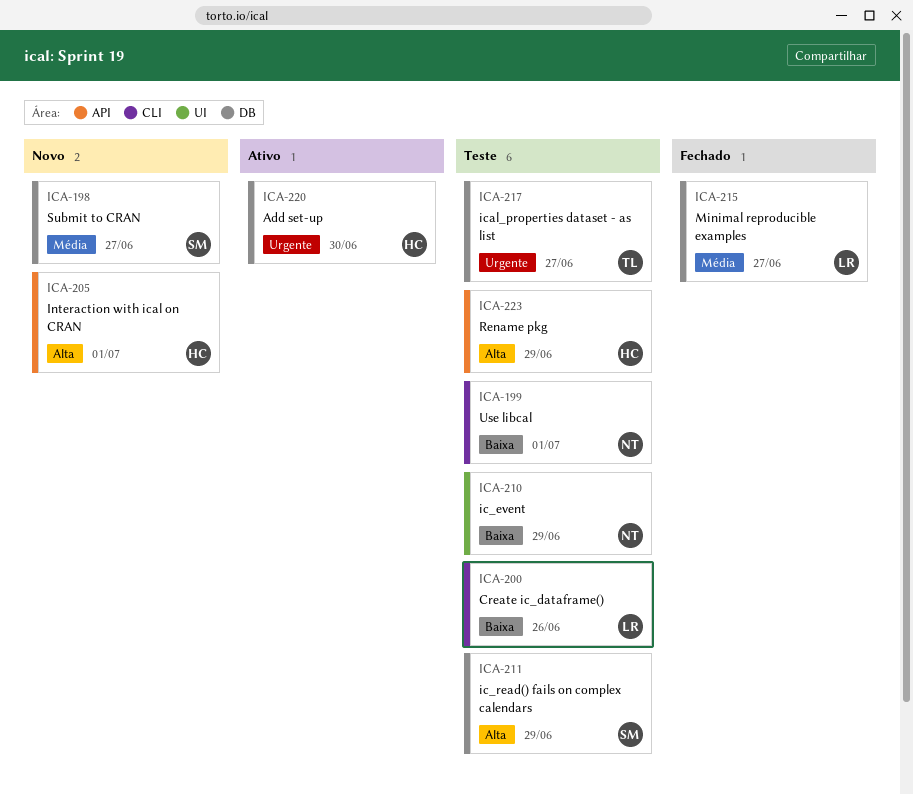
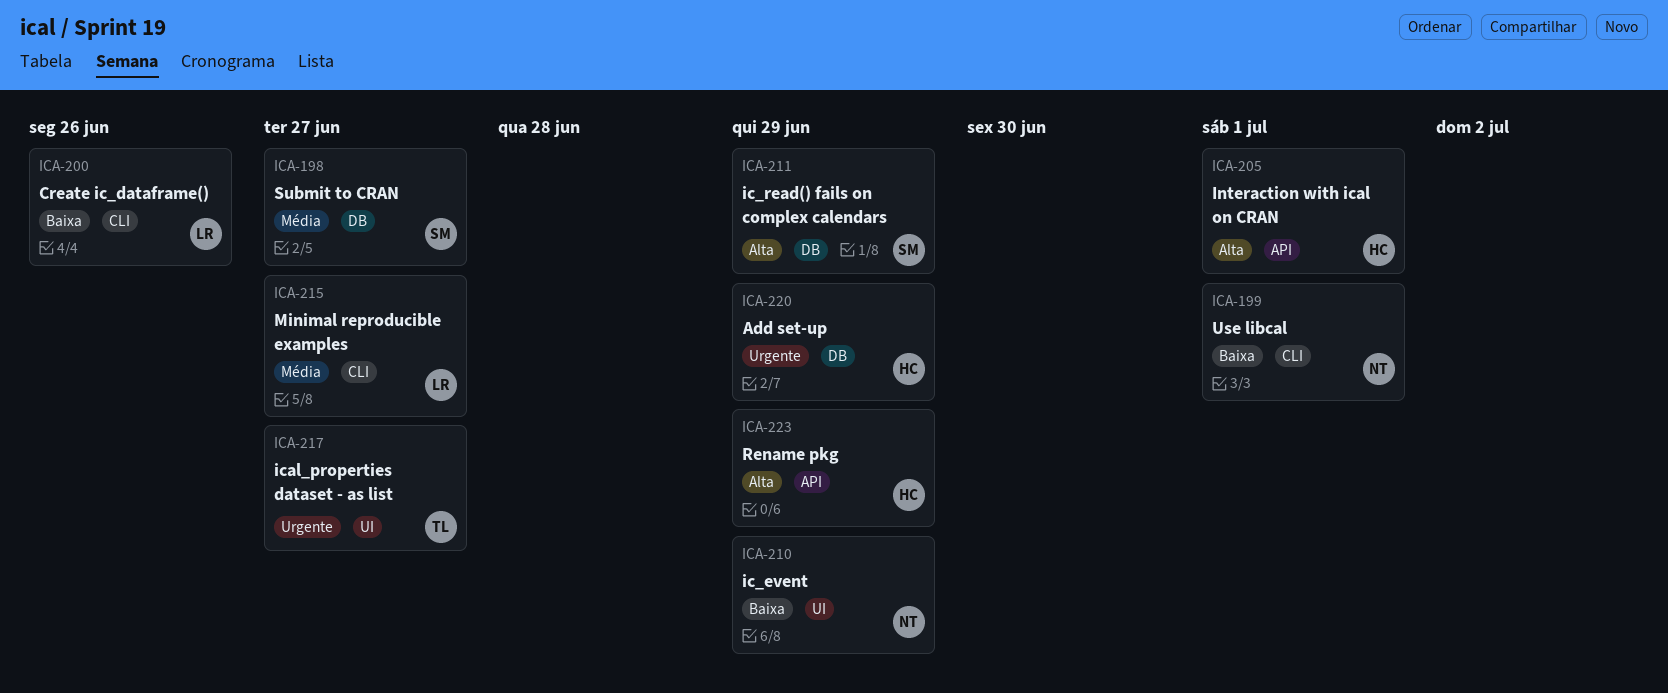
ICA-215, label: DB -> CLI
ICA-217, label: DB -> UI
ICA-220, due: Jun 30 -> Jun 29

